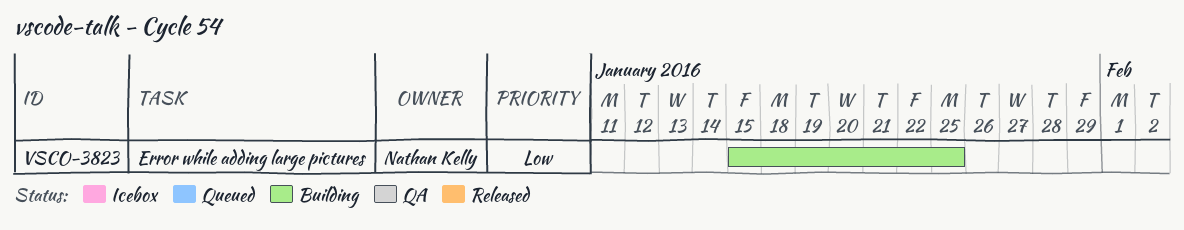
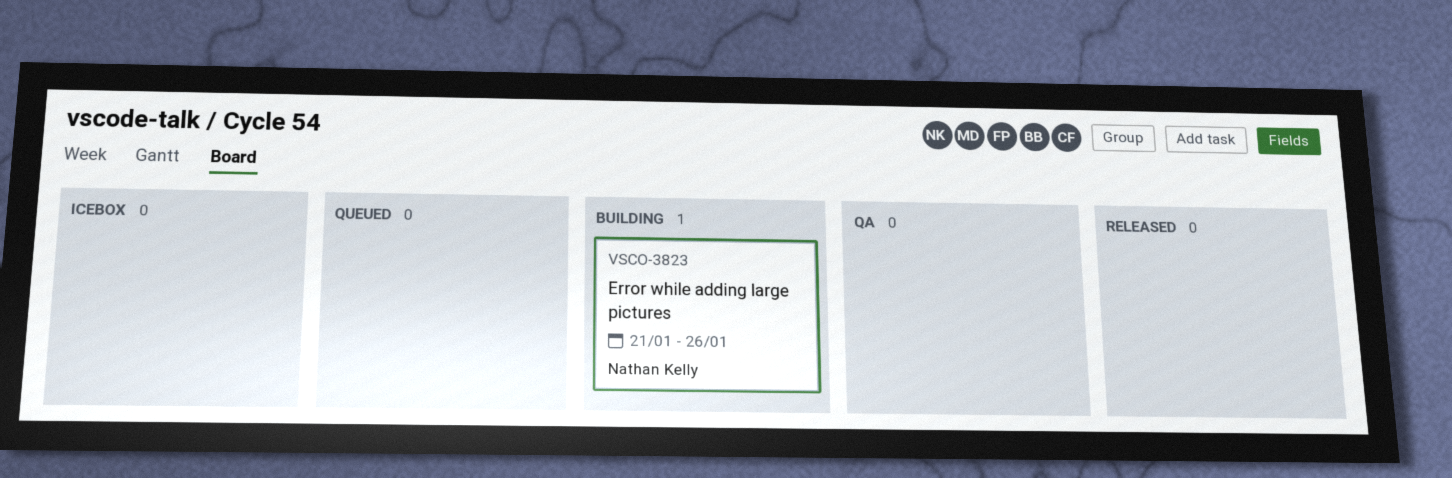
VSCO-3823, start: Jan 15 -> Jan 21
VSCO-3823, due: Jan 25 -> Jan 26

